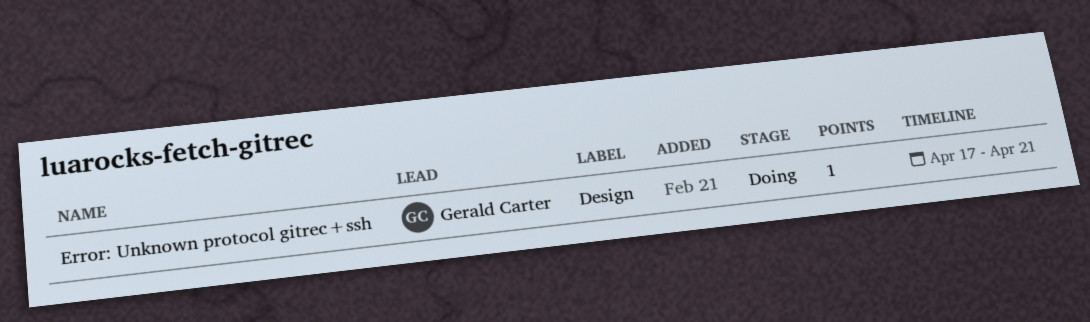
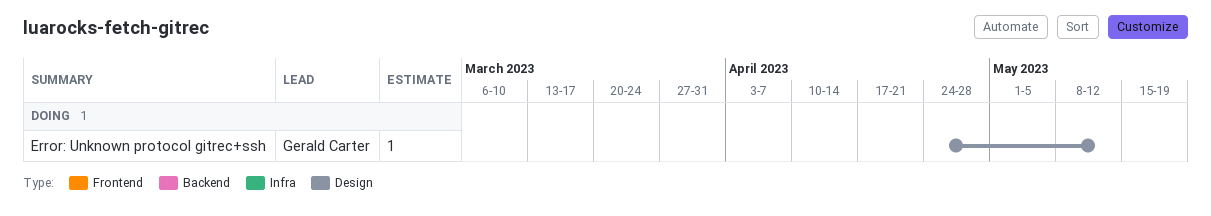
Error: Unknown protocol gitrec+ssh, start: Apr 17 -> Apr 24
Error: Unknown protocol gitrec+ssh, due: Apr 21 -> May 12

